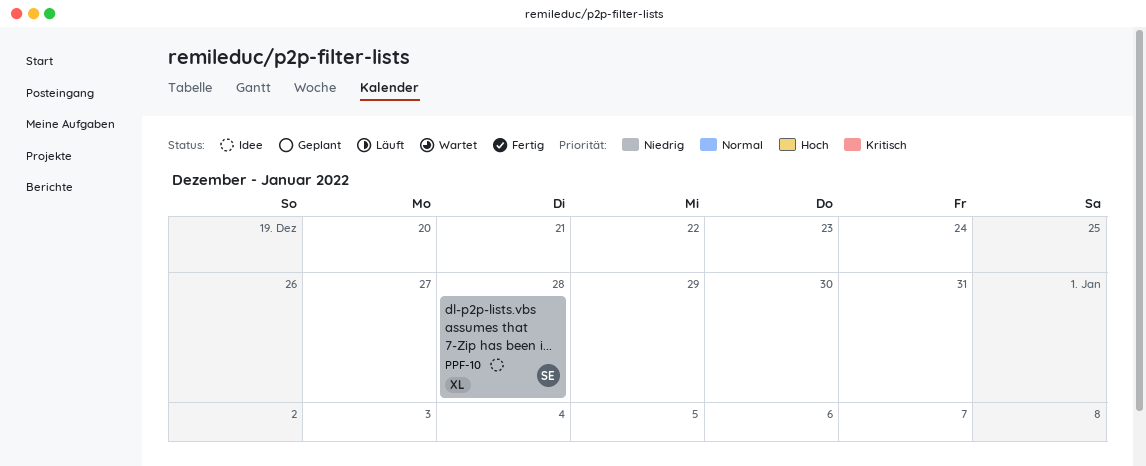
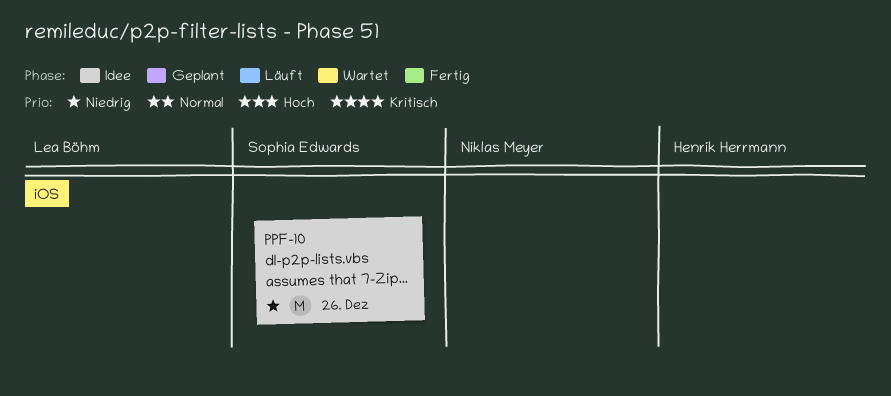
PPF-10, estimate: XL -> M
PPF-10, due: Dec 28 -> Dec 26

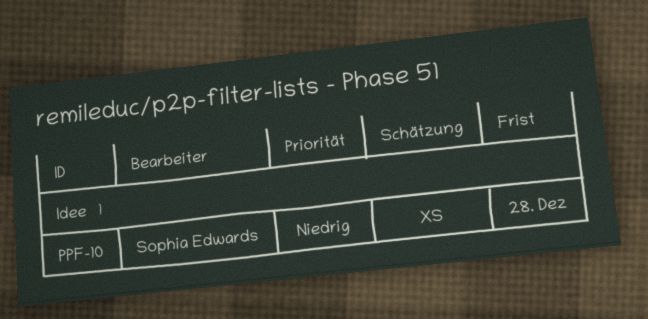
PPF-10, estimate: M -> XS
PPF-10, due: Dec 26 -> Dec 28

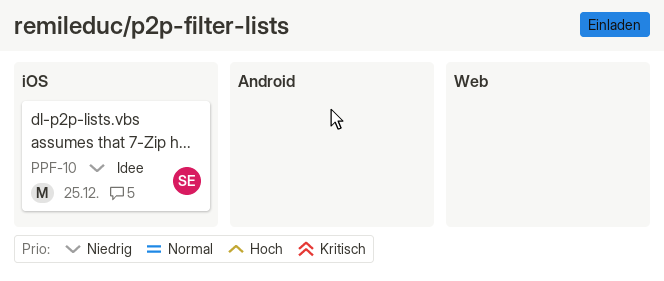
PPF-10, estimate: XS -> M
PPF-10, due: Dec 28 -> Dec 25

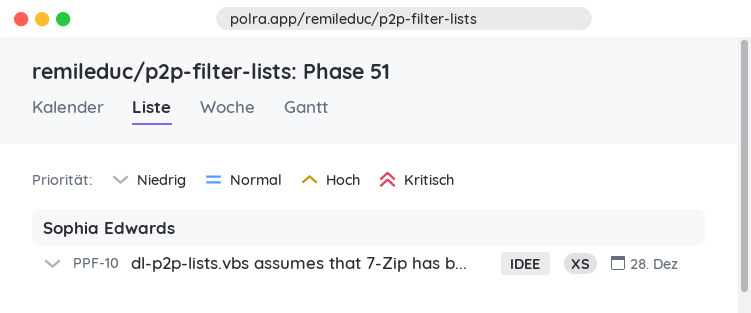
PPF-10, estimate: M -> XS
PPF-10, due: Dec 25 -> Dec 28

